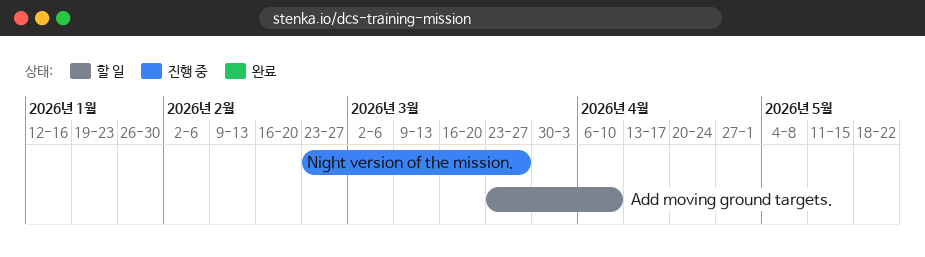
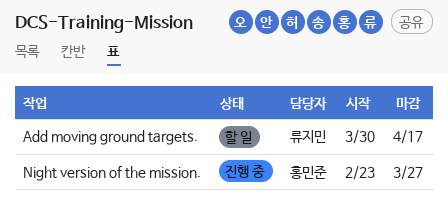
Add moving ground targets., start: Mar 23 -> Mar 30
Add moving ground targets., due: Apr 10 -> Apr 17

